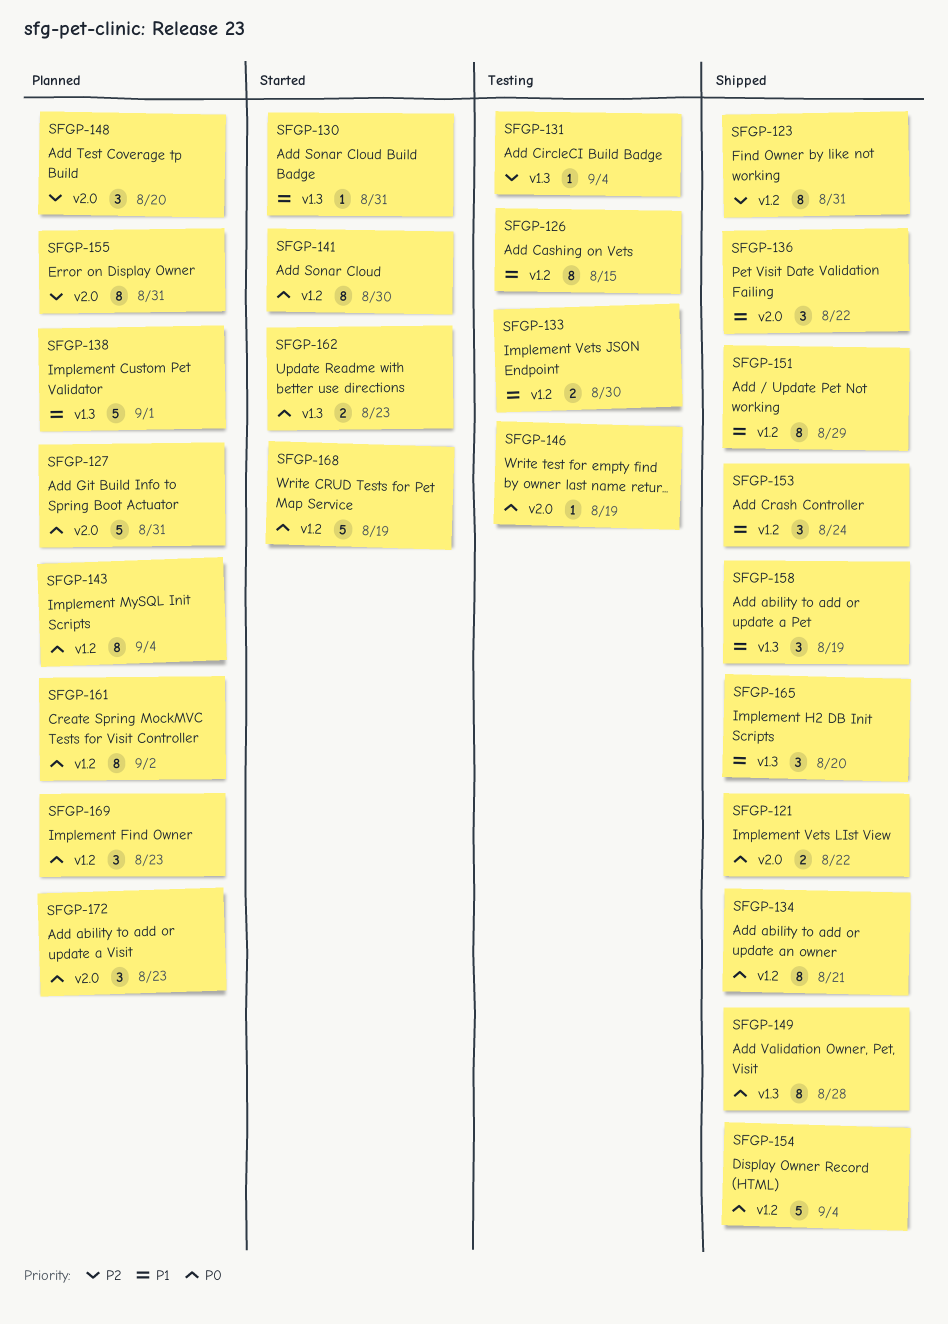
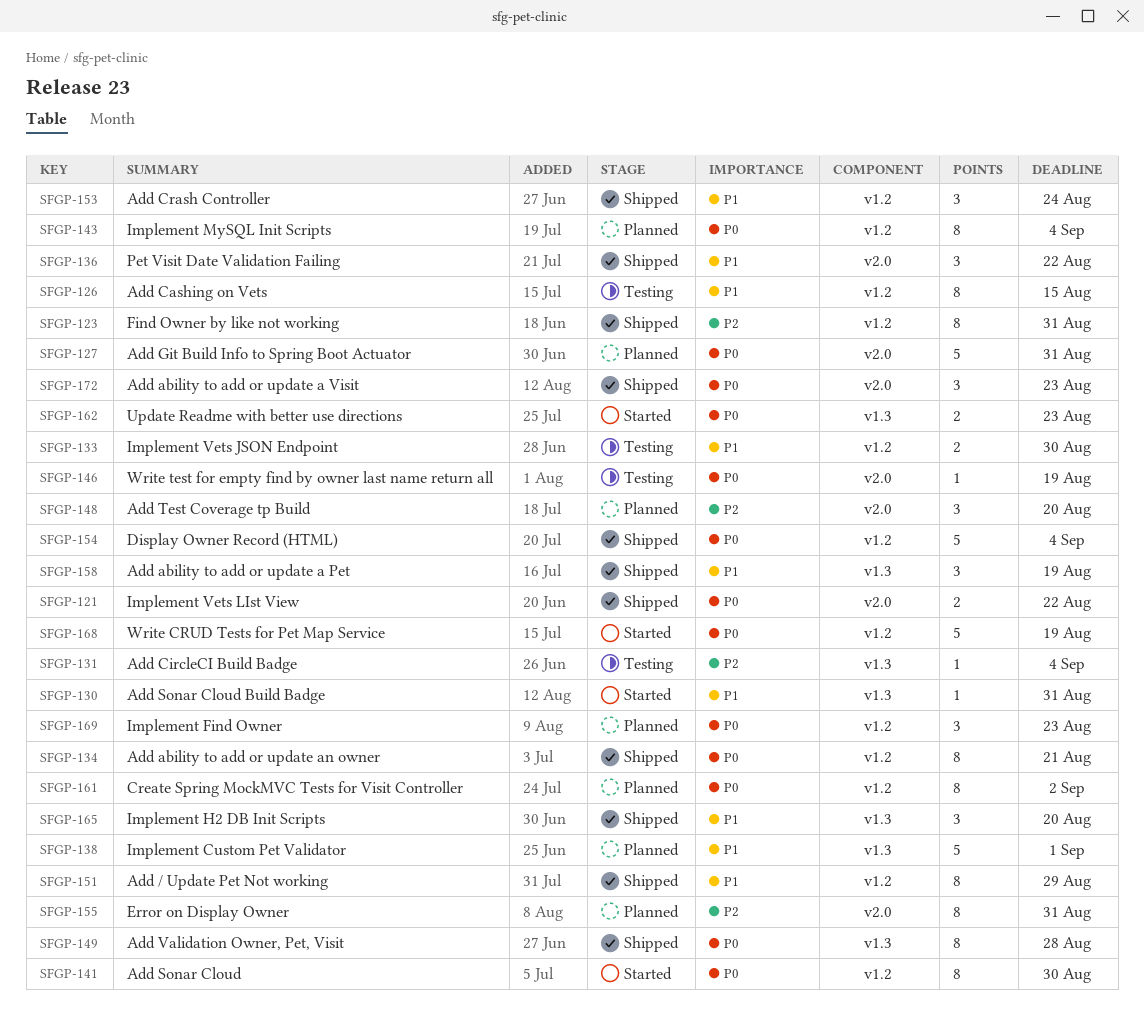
SFGP-172, status: Planned -> Shipped

